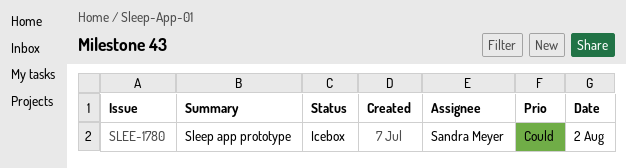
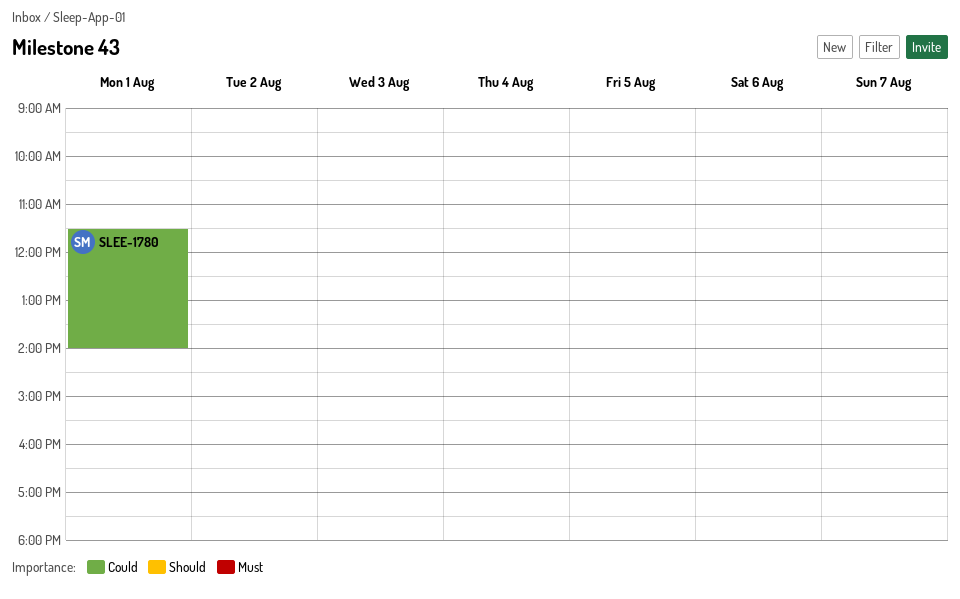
SLEE-1780, day: Aug 2 -> Aug 1

